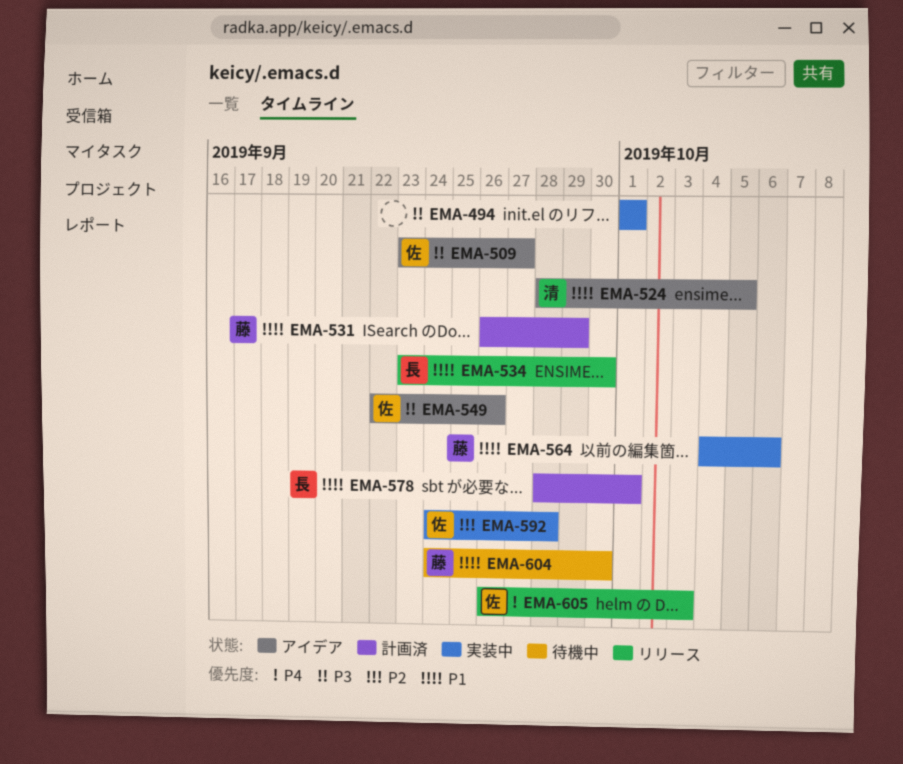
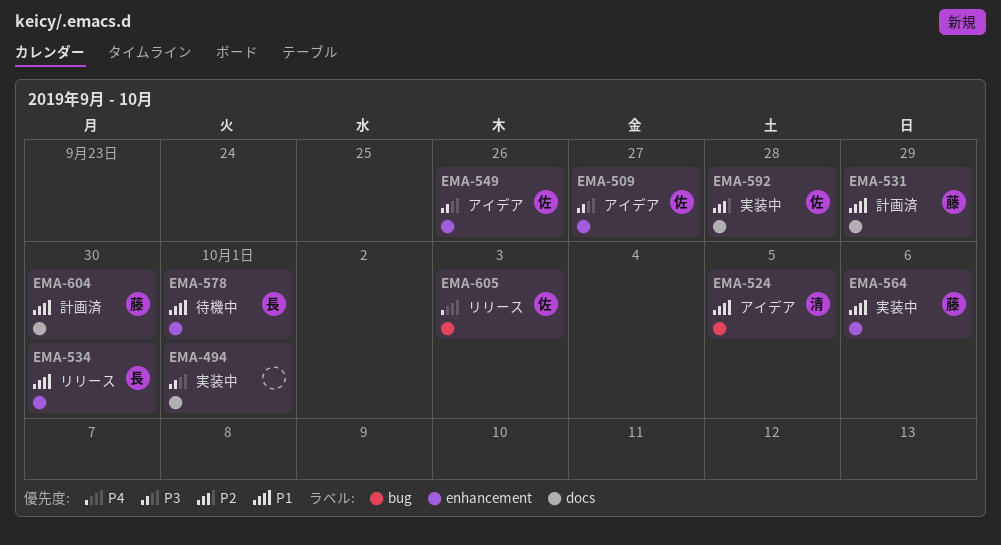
EMA-578, status: 計画済 -> 待機中
EMA-604, status: 待機中 -> 計画済

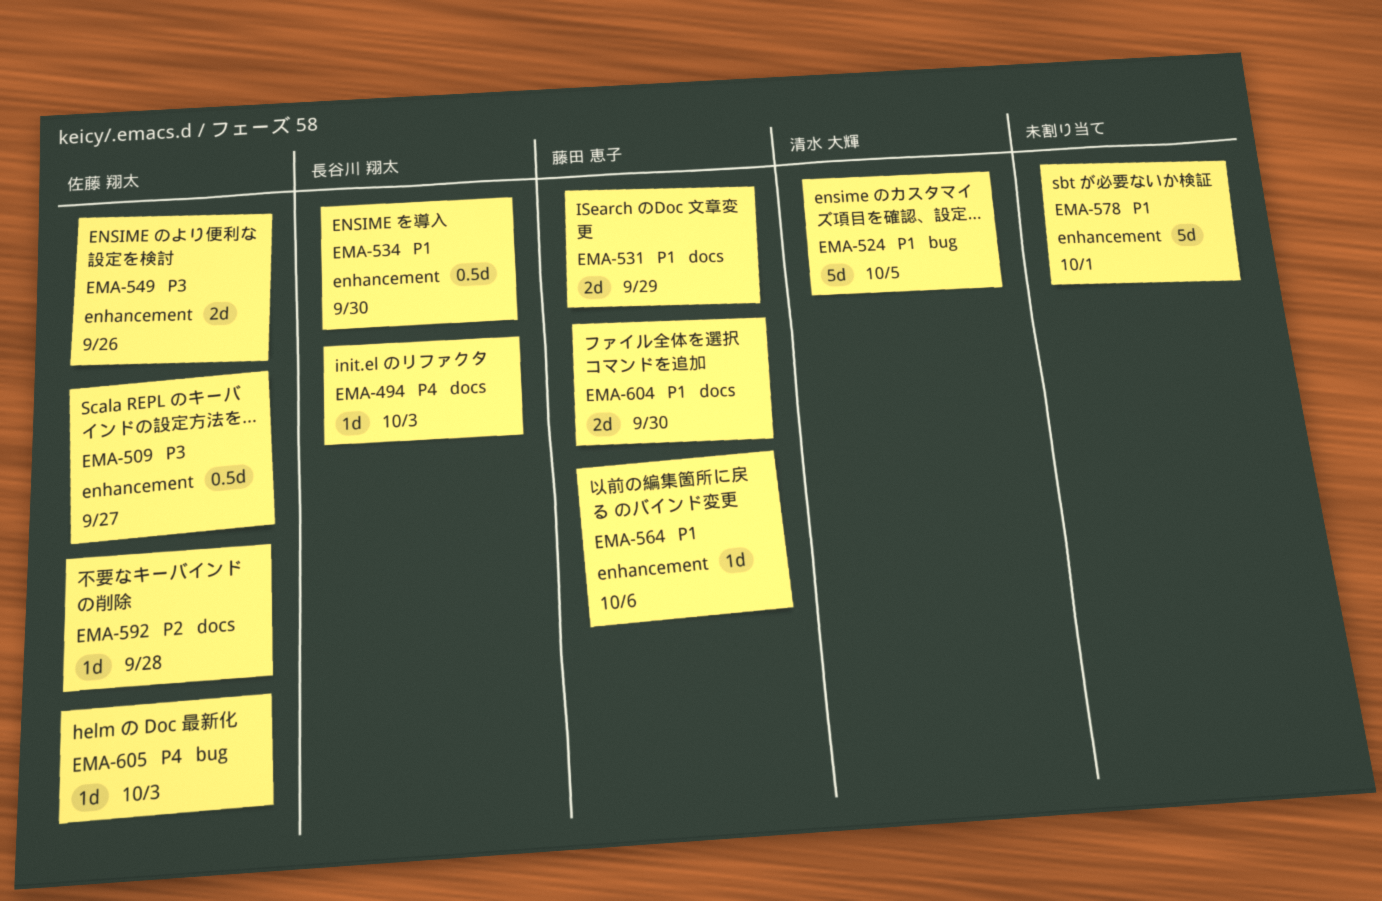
EMA-494, owner: none -> 長谷川 翔太
EMA-494, priority: P3 -> P4
EMA-494, due: Oct 1 -> Oct 3
EMA-578, owner: 長谷川 翔太 -> none

